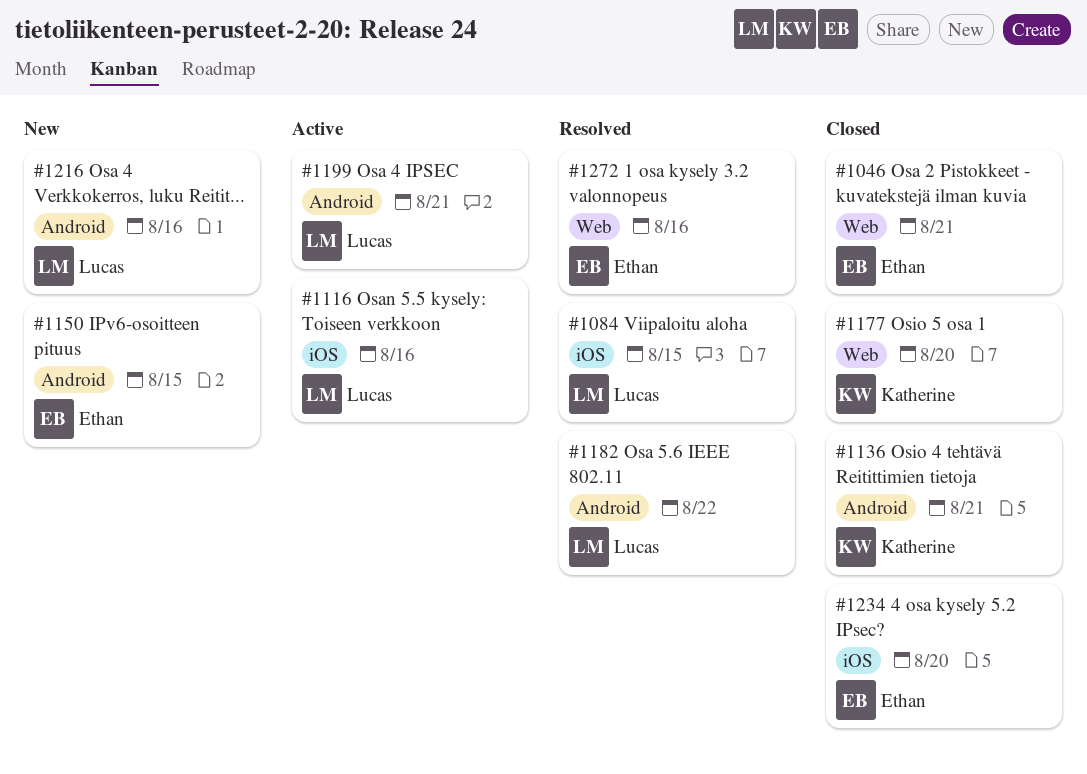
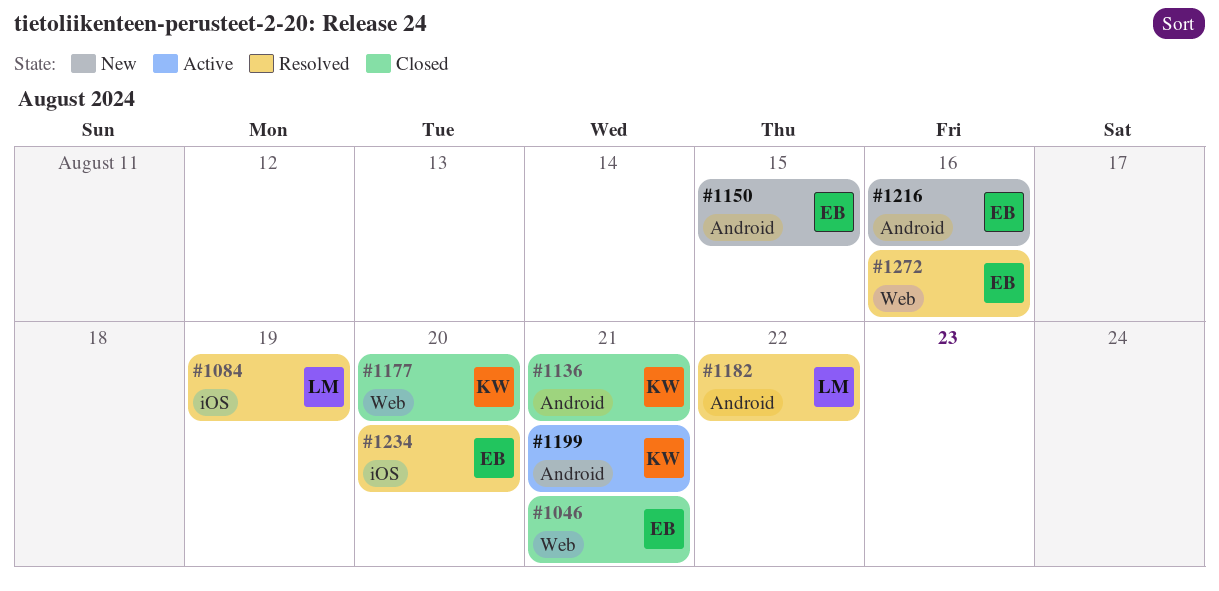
#1084, due: Aug 15 -> Aug 19
#1116: present -> none
#1199, owner: Lucas -> Katherine
#1216, owner: Lucas -> Ethan
#1234, status: Closed -> Resolved

